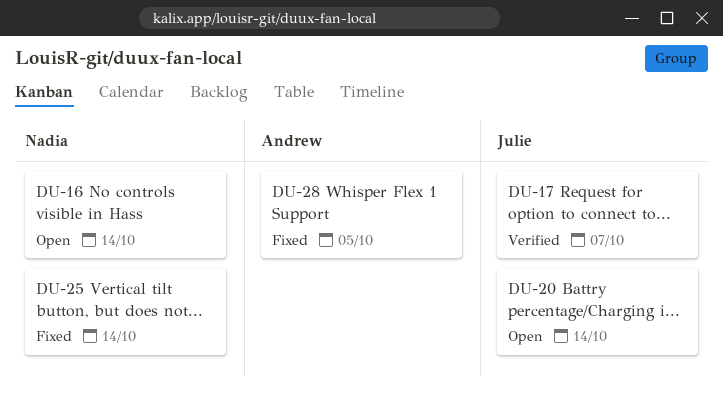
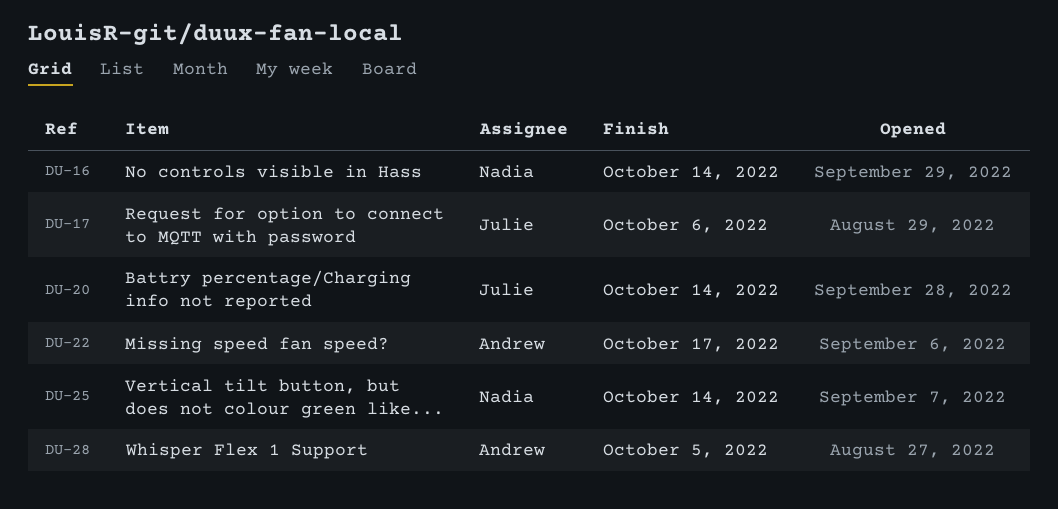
DU-17, due: Oct 7 -> Oct 6
DU-22: none -> present

